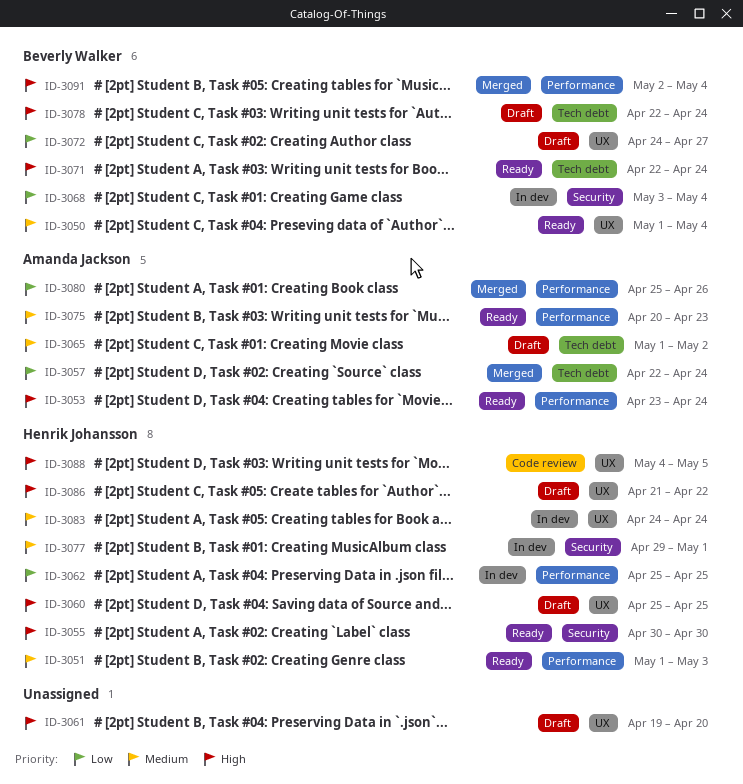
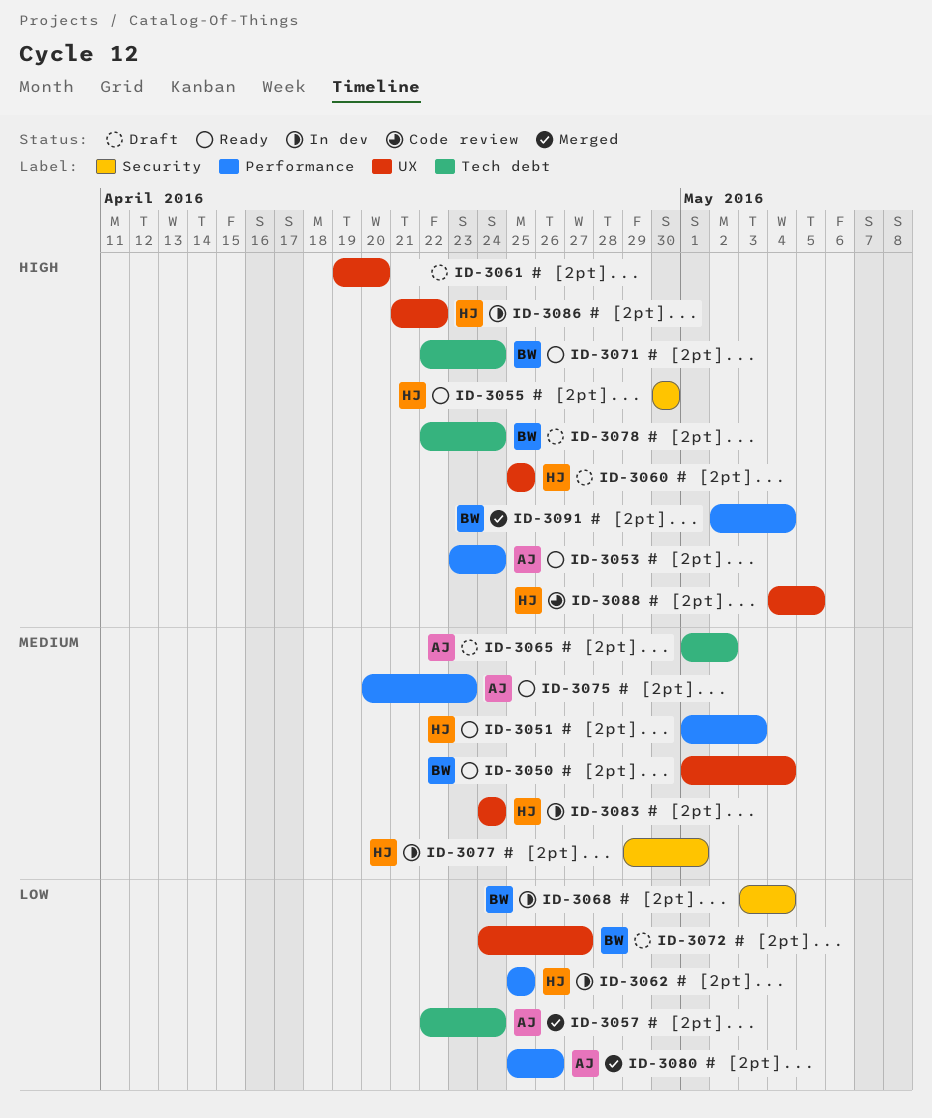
ID-3086, status: Draft -> In dev

